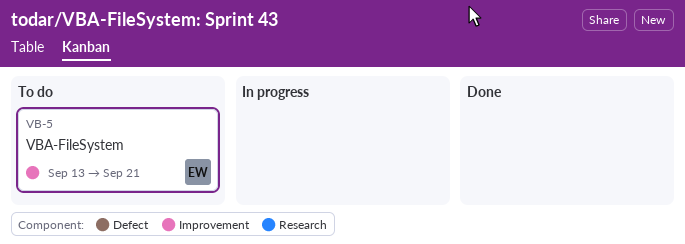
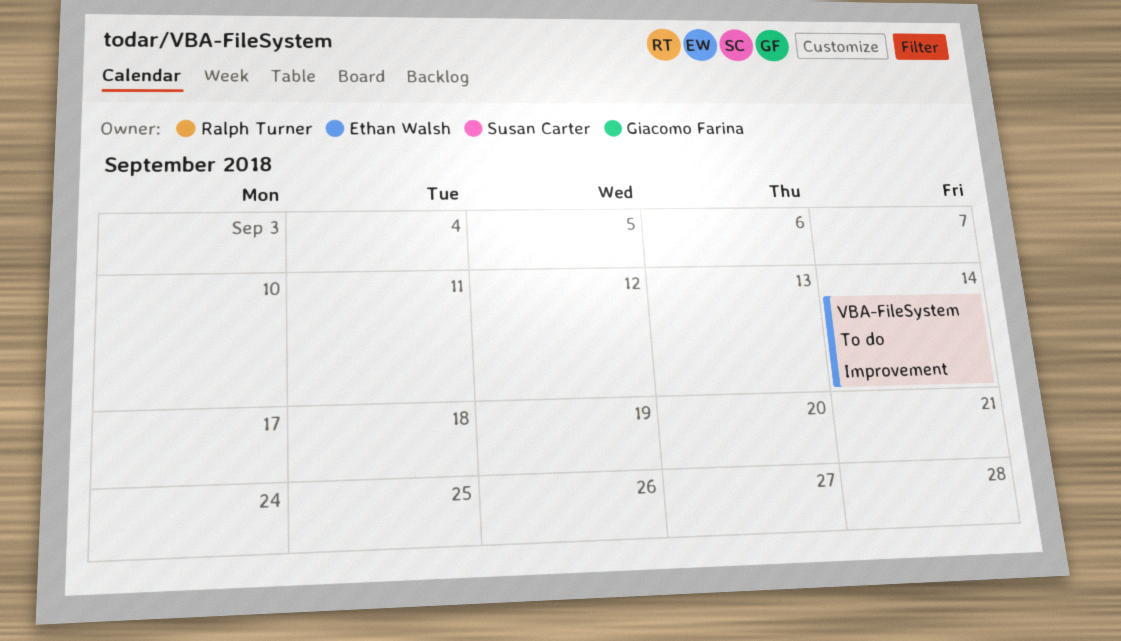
VBA-FileSystem, due: Sep 21 -> Sep 14

